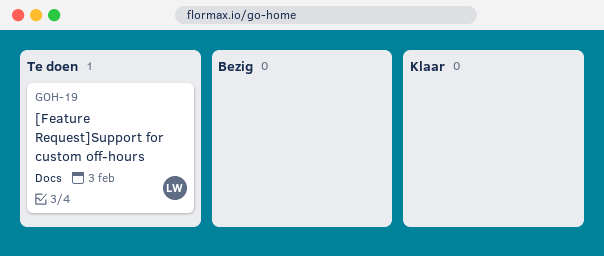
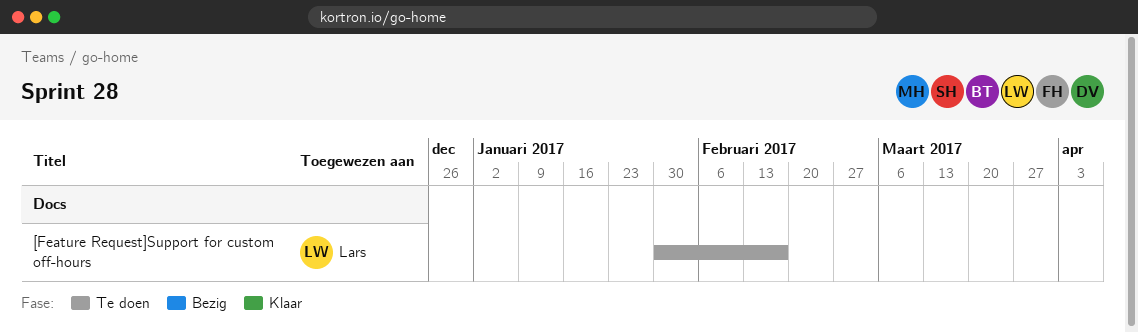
[Feature Request]Support for custom off-hours, due: Feb 3 -> Feb 17

